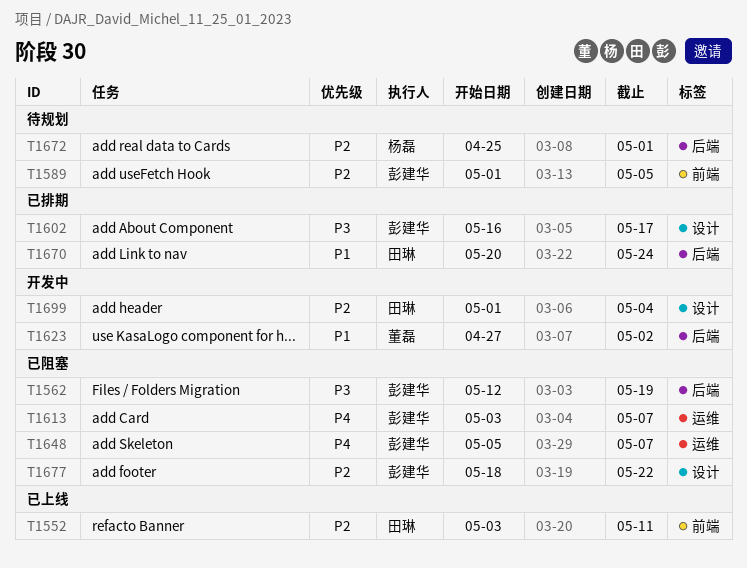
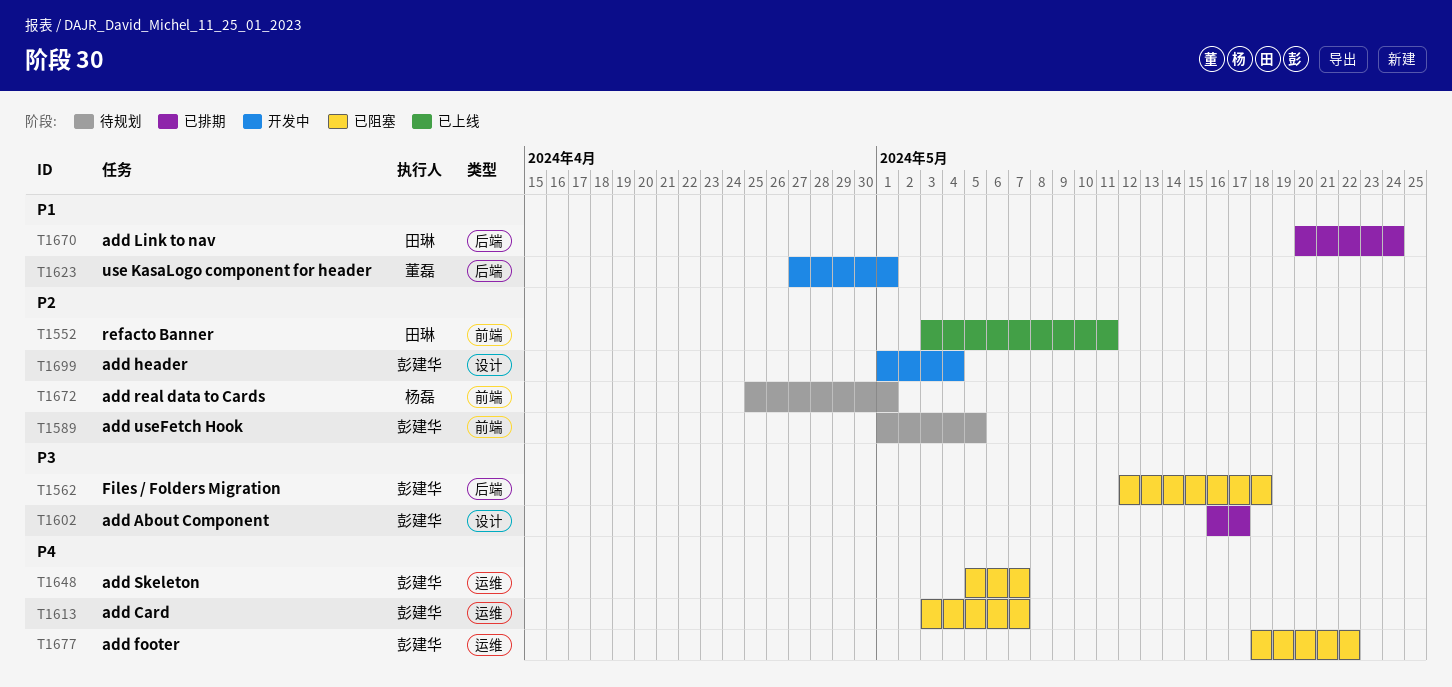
T1562, due: May 19 -> May 18
T1623, due: May 2 -> May 1
T1672, label: 后端 -> 前端
T1677, priority: P2 -> P4
T1677, label: 设计 -> 运维
T1699, owner: 田琳 -> 彭建华

